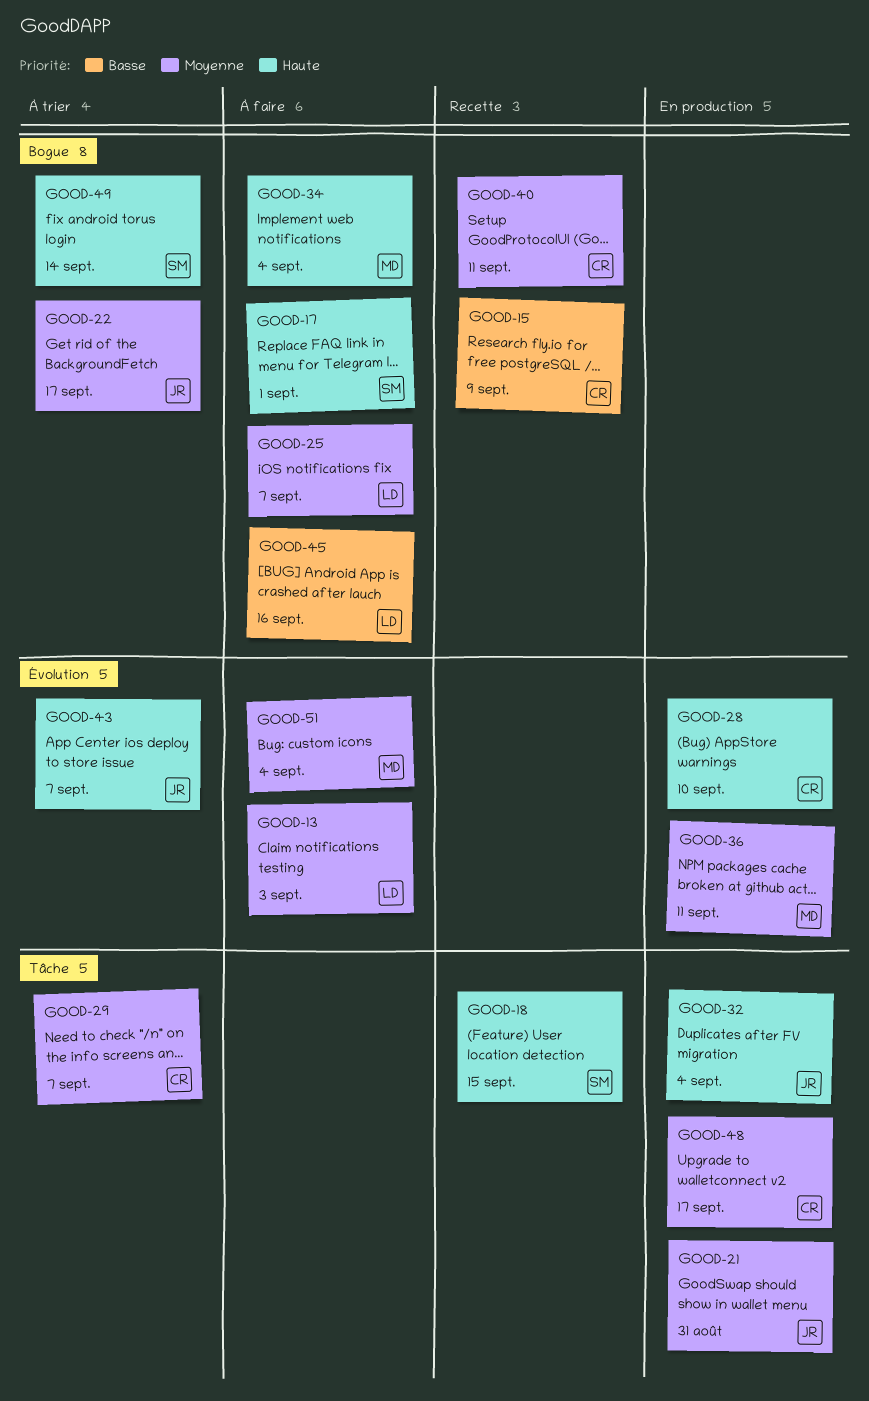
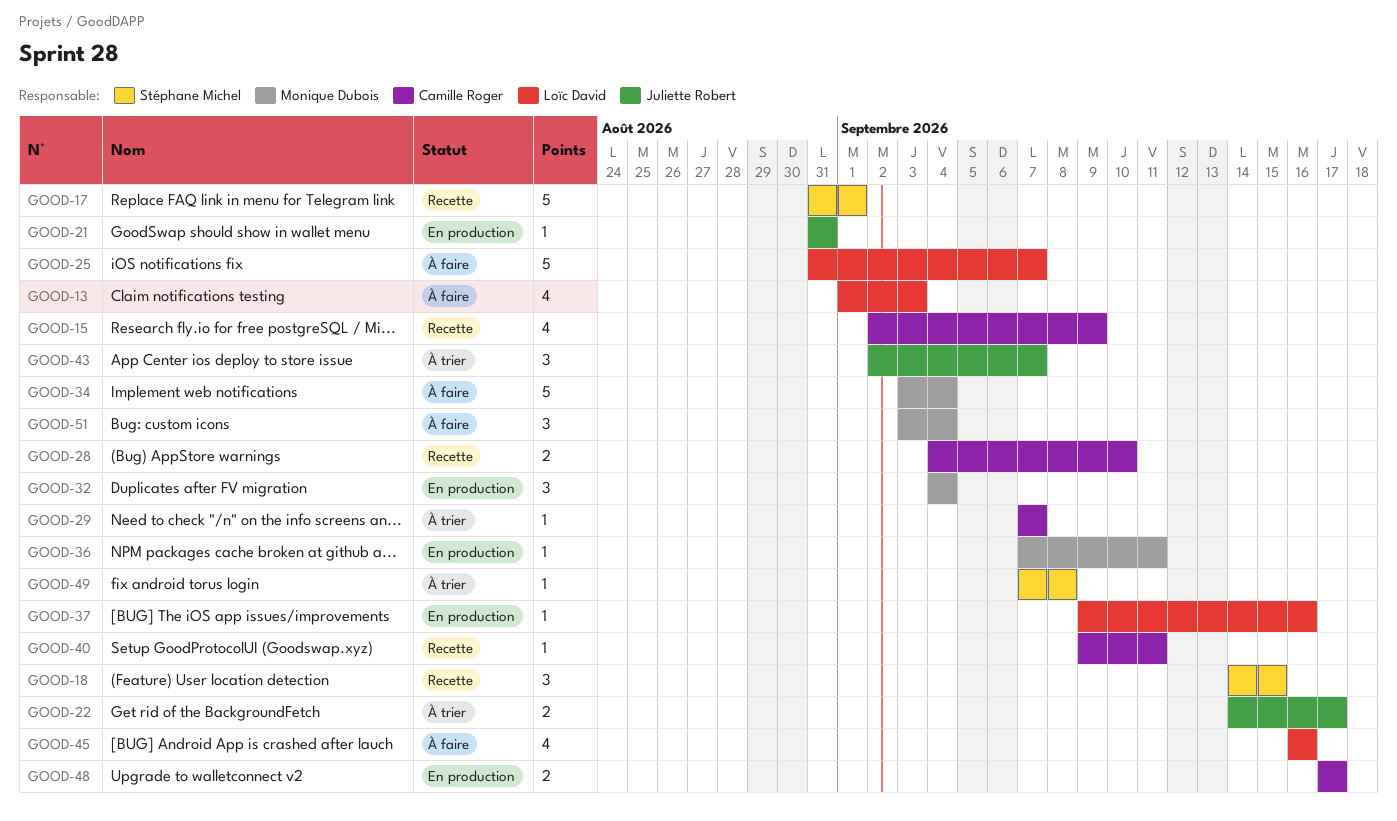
GOOD-17, status: À faire -> Recette
GOOD-28, status: En production -> Recette
GOOD-32, owner: Juliette Robert -> Monique Dubois
GOOD-37: none -> present
GOOD-49, due: Sep 14 -> Sep 8

